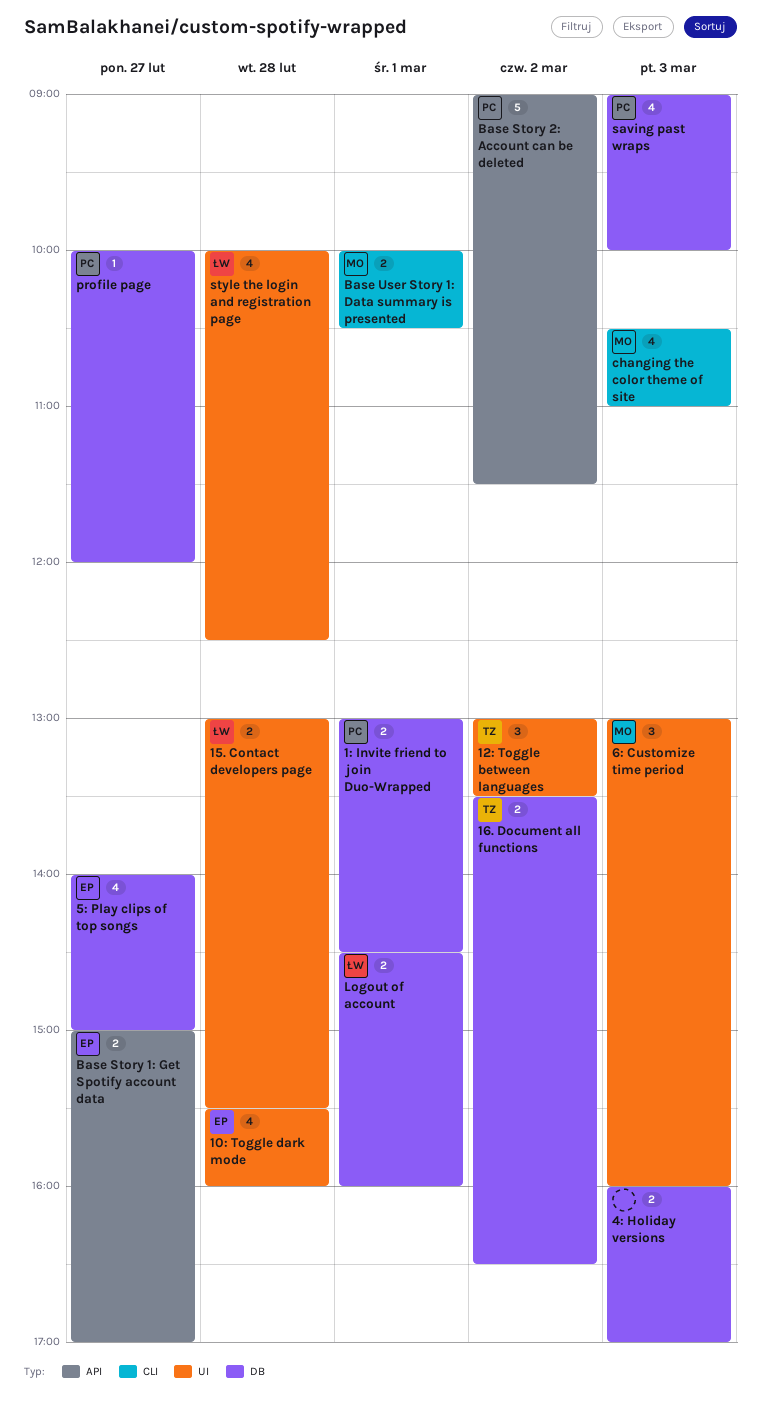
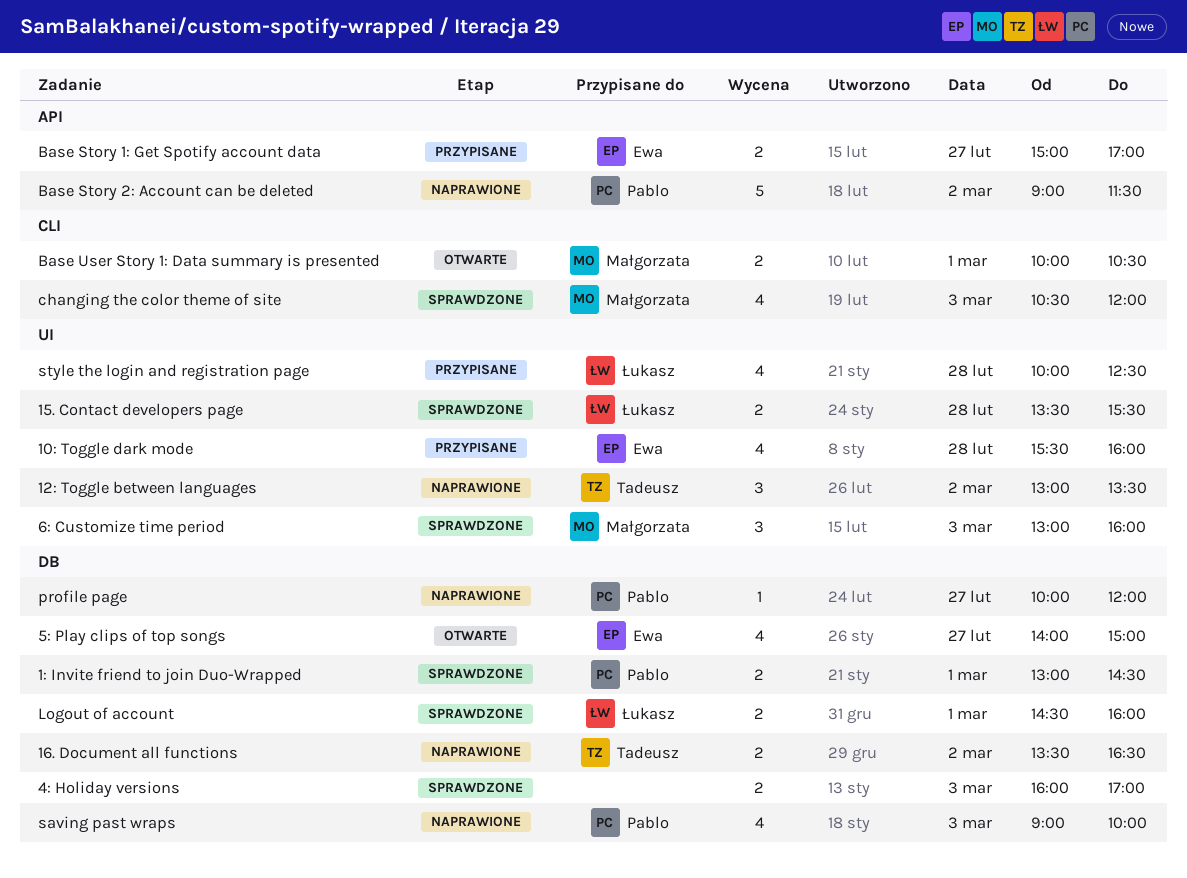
15. Contact developers page, begins: 13:00 -> 13:30
changing the color theme of site, ends: 11:00 -> 12:00

